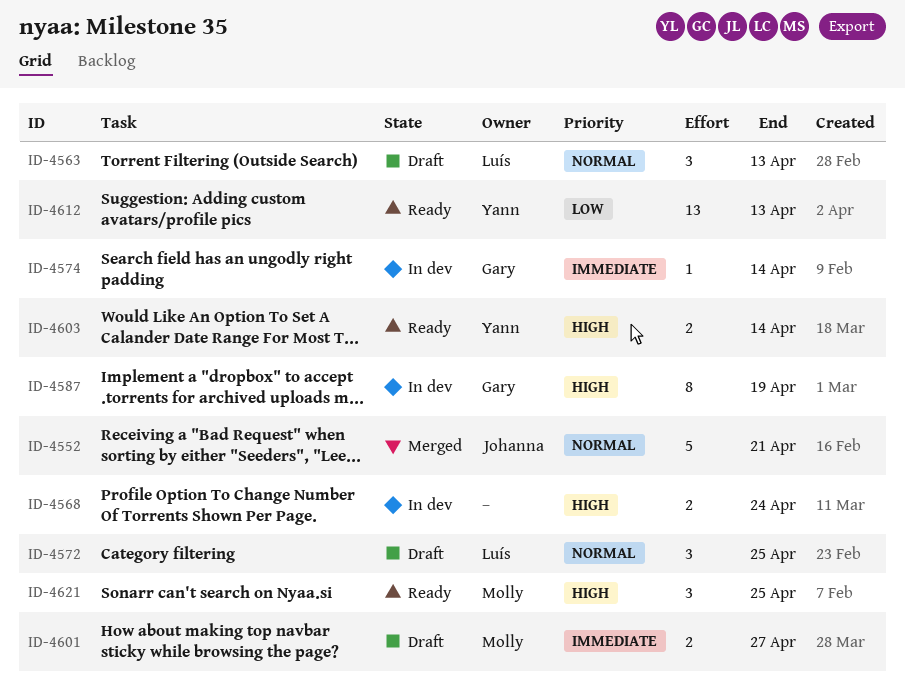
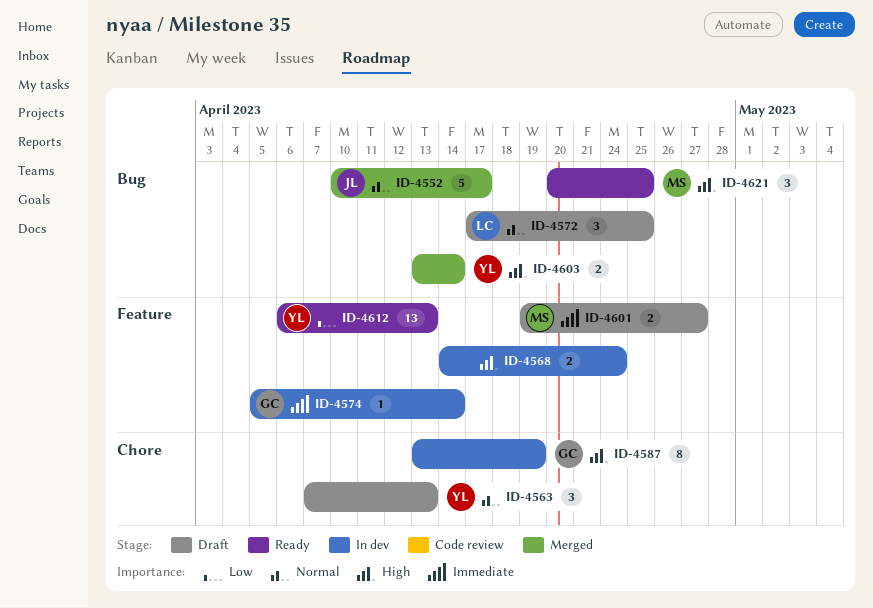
ID-4552, due: Apr 21 -> Apr 17
ID-4563, owner: Luís -> Yann
ID-4603, status: Ready -> Merged

